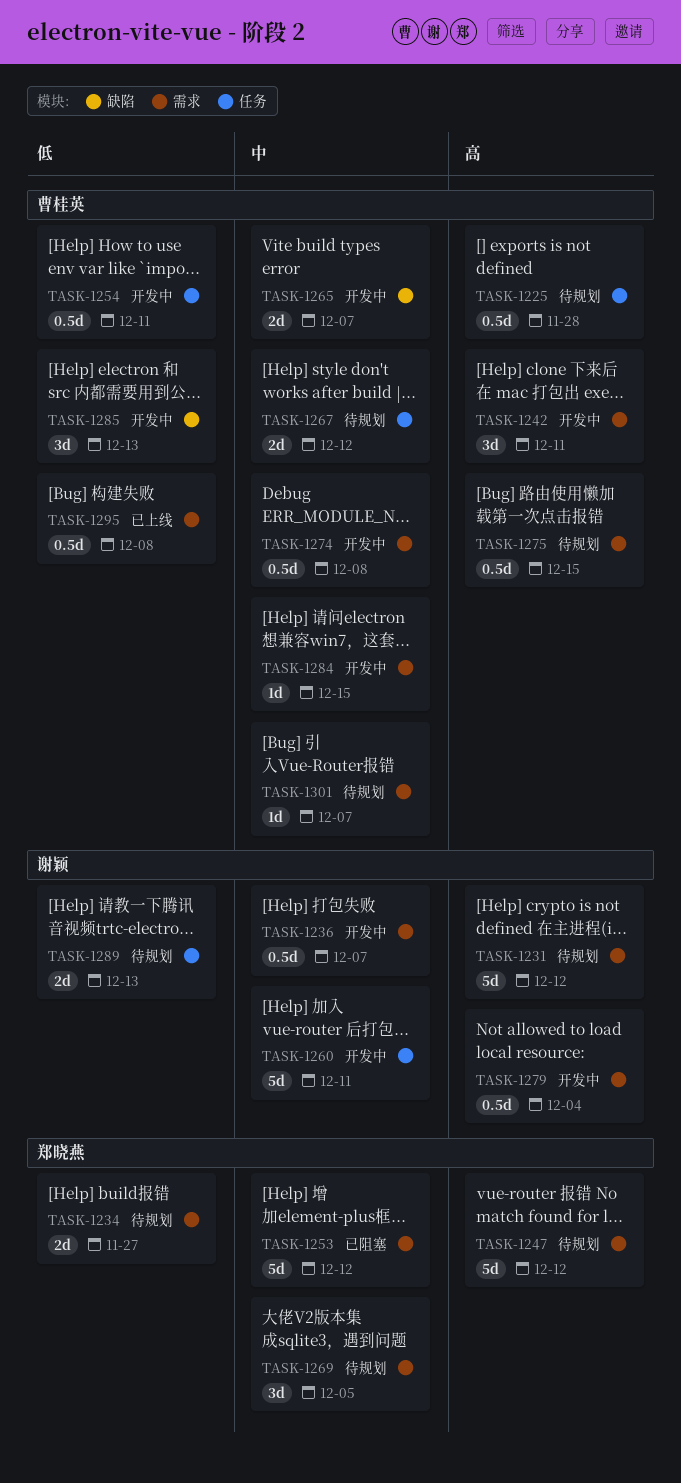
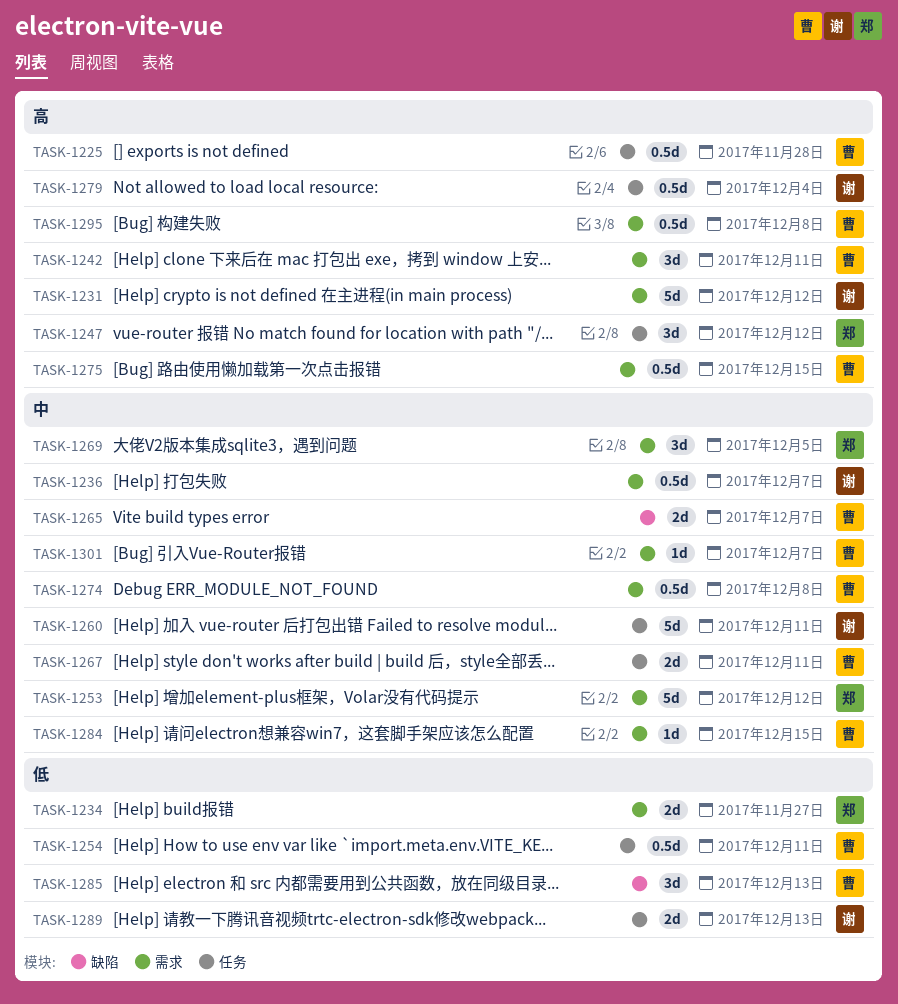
TASK-1247, label: 需求 -> 任务
TASK-1247, estimate: 5d -> 3d
TASK-1267, due: Dec 12 -> Dec 11
TASK-1279, label: 需求 -> 任务
TASK-1295, priority: 低 -> 高

